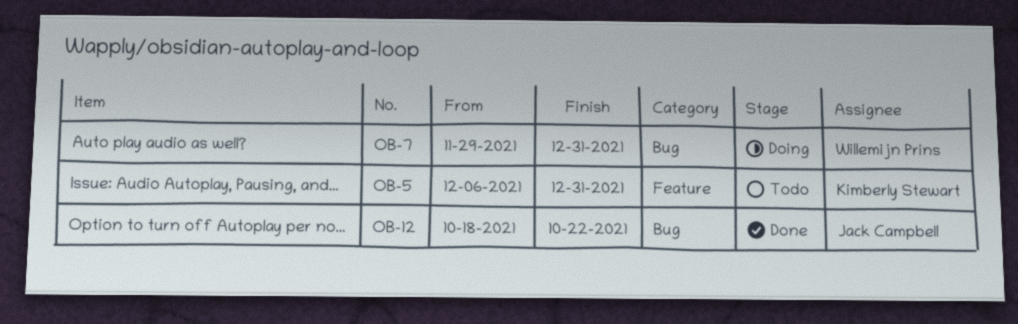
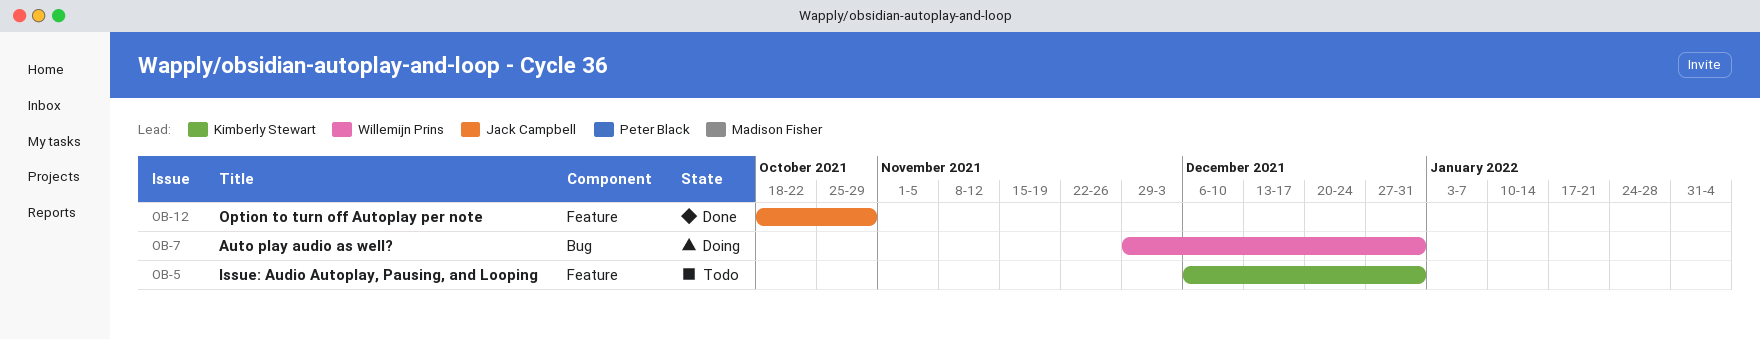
OB-12, label: Bug -> Feature
OB-12, due: Oct 22 -> Oct 29

